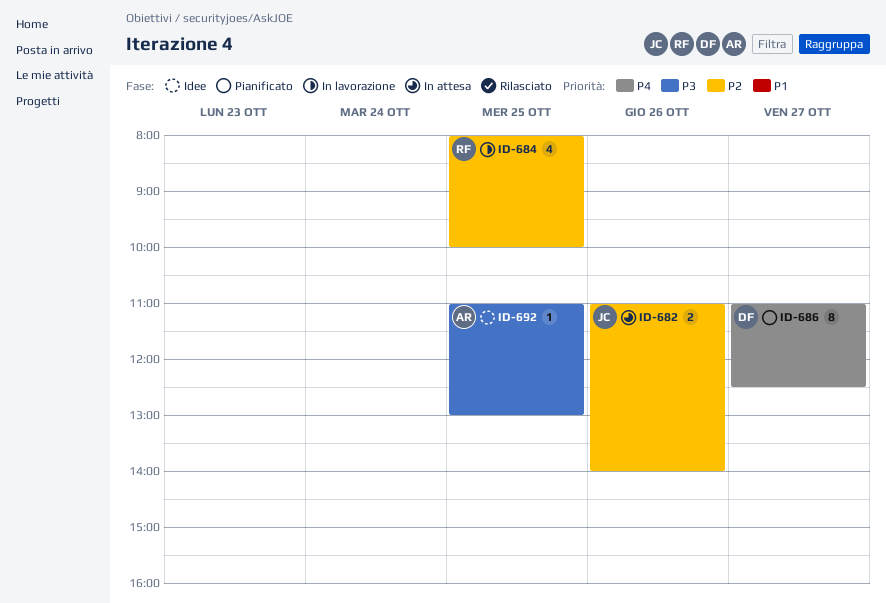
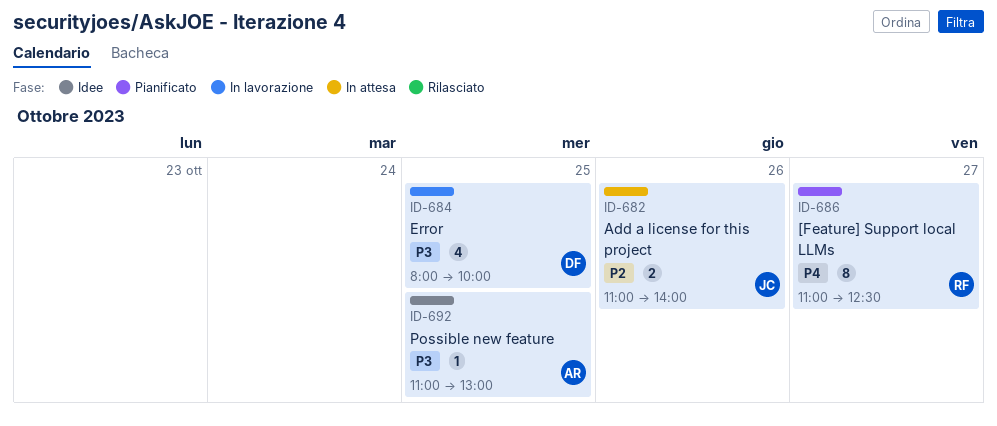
ID-684, owner: RF -> DF
ID-684, priority: P2 -> P3
ID-686, owner: DF -> RF

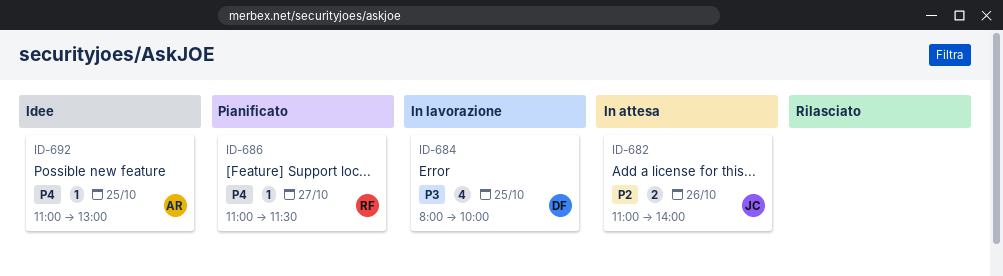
ID-686, estimate: 8 -> 1
ID-686, ends: 12:30 -> 11:30
ID-692, priority: P3 -> P4

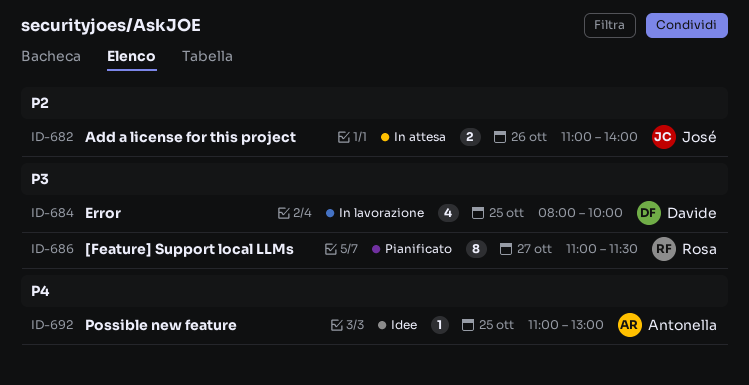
ID-686, priority: P4 -> P3
ID-686, estimate: 1 -> 8

